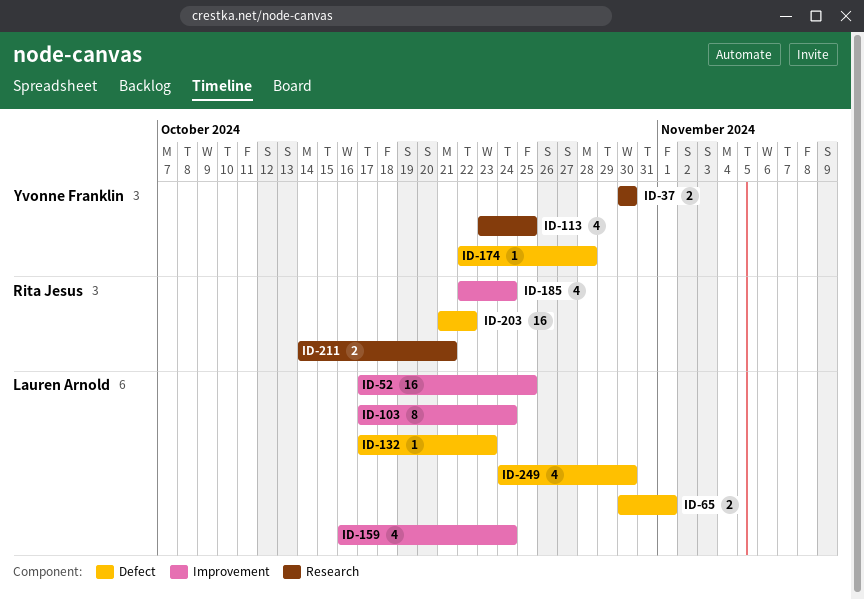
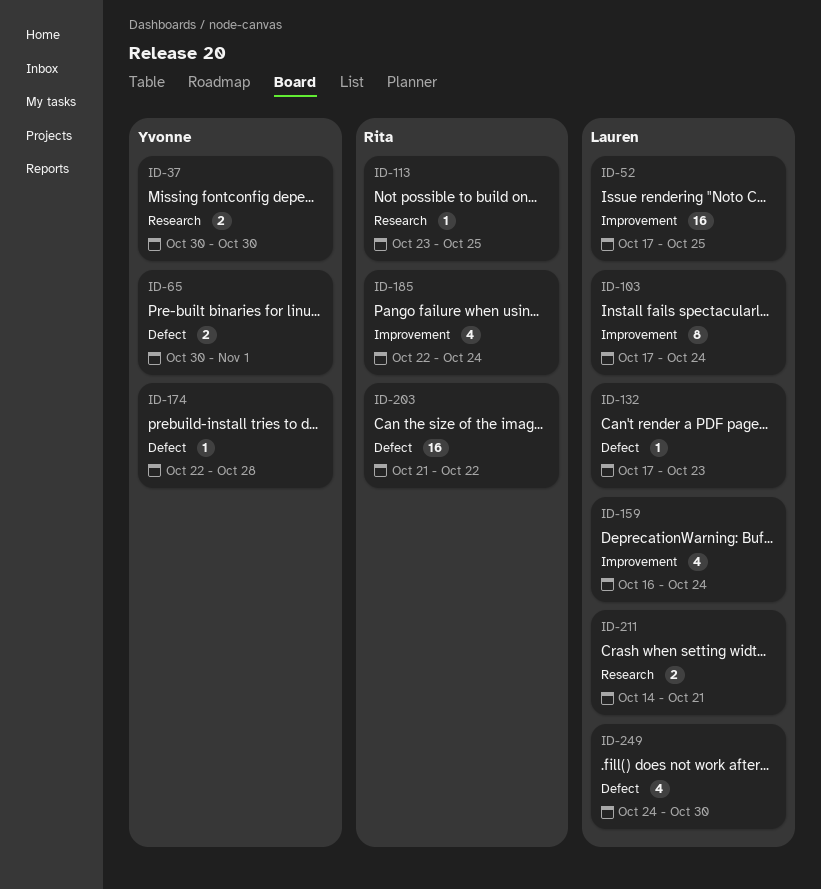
ID-65, owner: Lauren Arnold -> Yvonne Franklin
ID-113, owner: Yvonne Franklin -> Rita Jesus
ID-113, estimate: 4 -> 1
ID-211, owner: Rita Jesus -> Lauren Arnold

